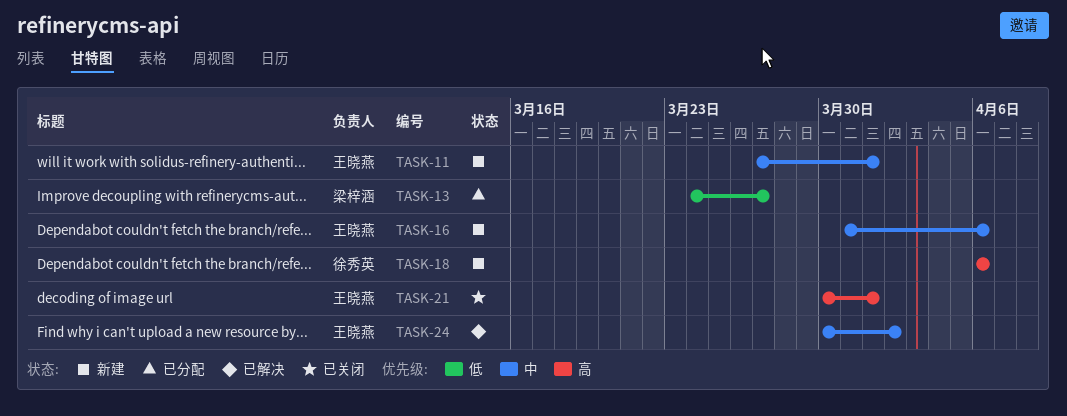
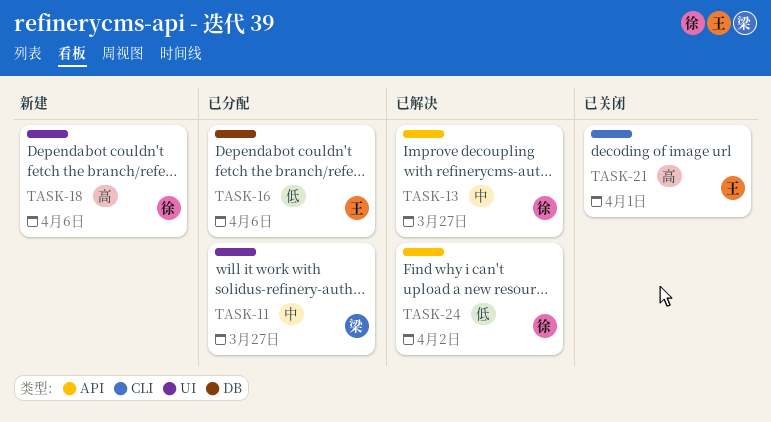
TASK-11, status: 新建 -> 已分配
TASK-11, owner: 王晓燕 -> 梁梓涵
TASK-11, due: Apr 1 -> Mar 27
TASK-13, status: 已分配 -> 已解决
TASK-13, owner: 梁梓涵 -> 徐秀英
TASK-13, priority: 低 -> 中
TASK-16, status: 新建 -> 已分配
TASK-16, priority: 中 -> 低
TASK-24, owner: 王晓燕 -> 徐秀英
TASK-24, priority: 中 -> 低

